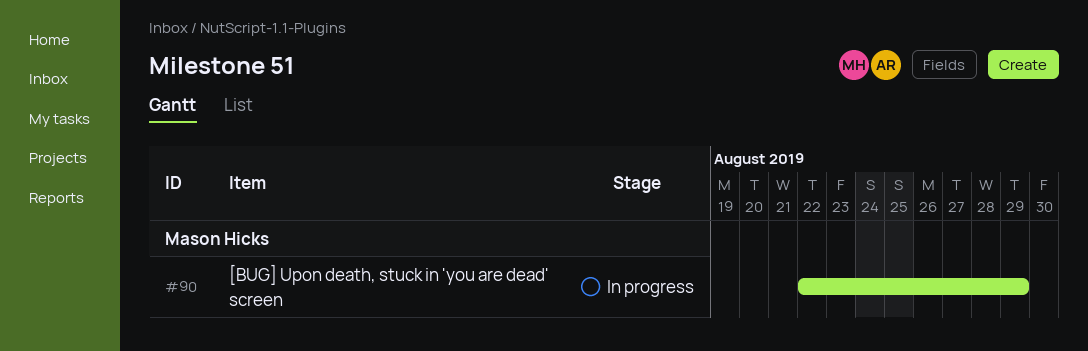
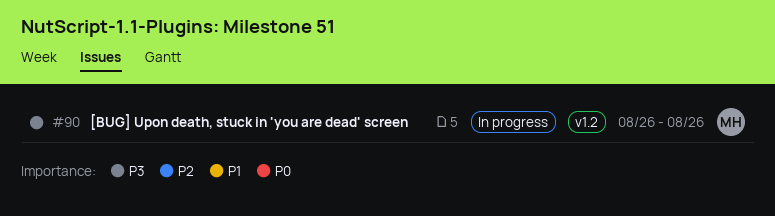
#90, start: Aug 22 -> Aug 26
#90, due: Aug 29 -> Aug 26

